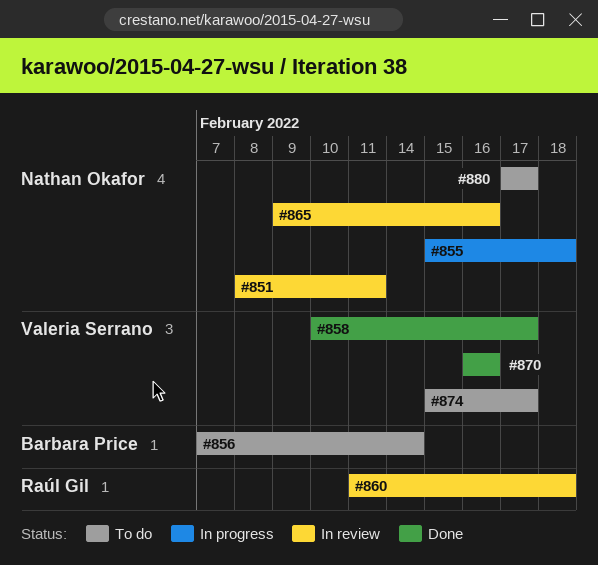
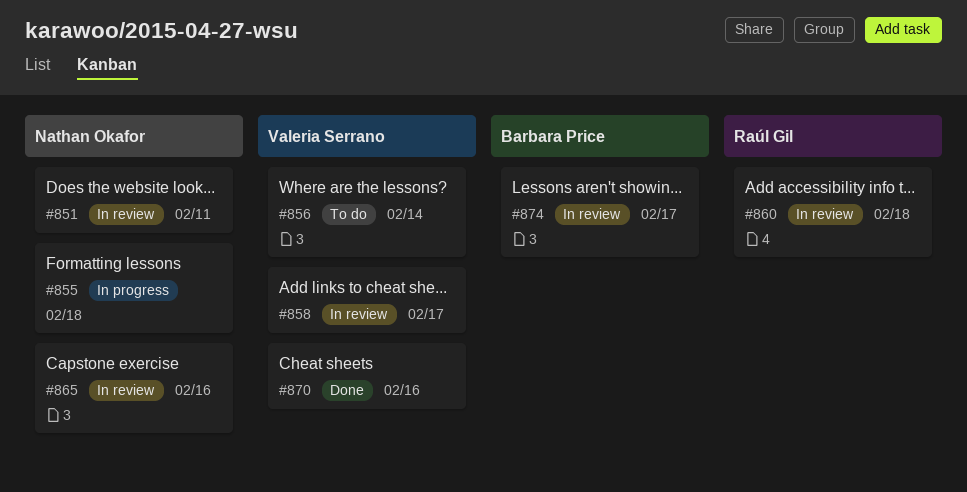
#856, owner: Barbara Price -> Valeria Serrano
#858, status: Done -> In review
#874, status: To do -> In review
#874, owner: Valeria Serrano -> Barbara Price
#880: present -> none

